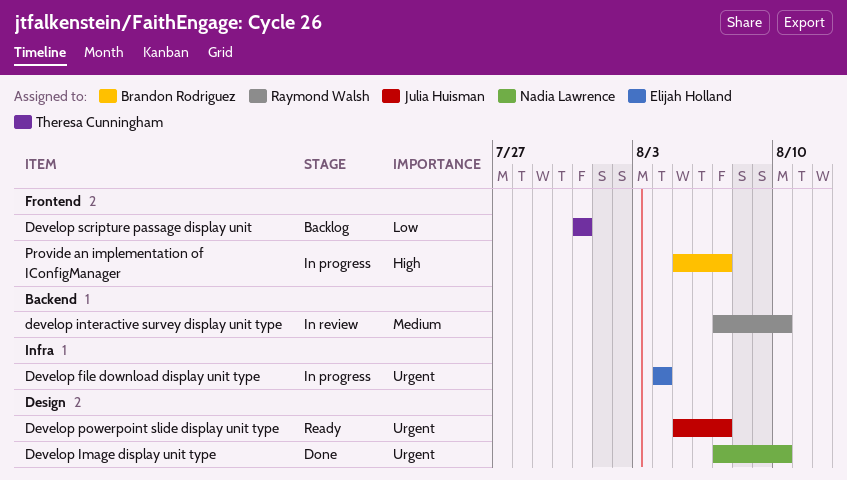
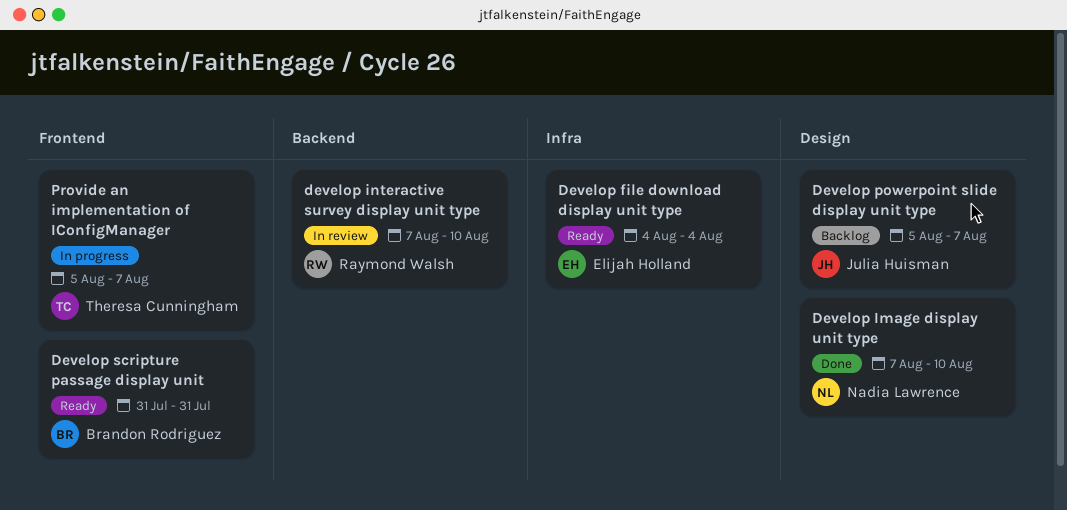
Develop file download display unit type, status: In progress -> Ready
Develop powerpoint slide display unit type, status: Ready -> Backlog
Develop scripture passage display unit, status: Backlog -> Ready
Develop scripture passage display unit, owner: Theresa Cunningham -> Brandon Rodriguez
Provide an implementation of IConfigManager, owner: Brandon Rodriguez -> Theresa Cunningham

